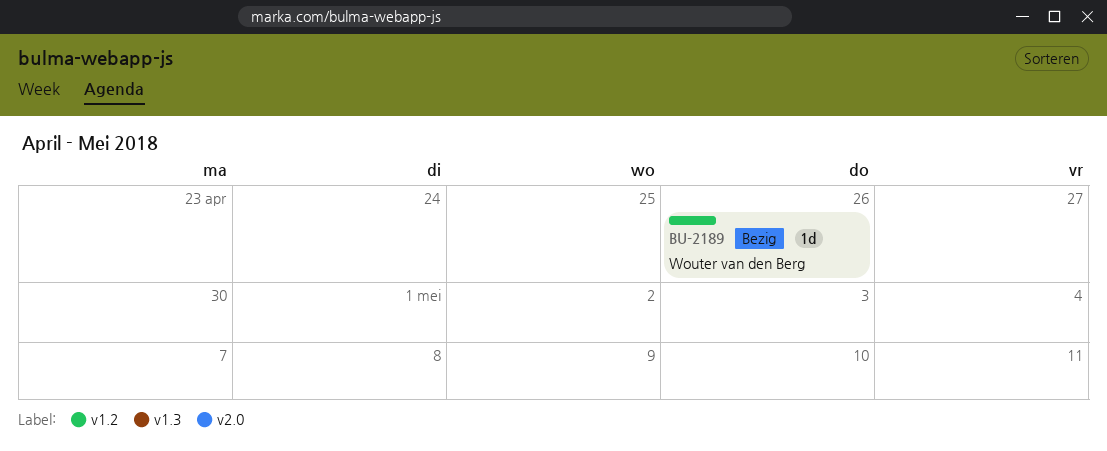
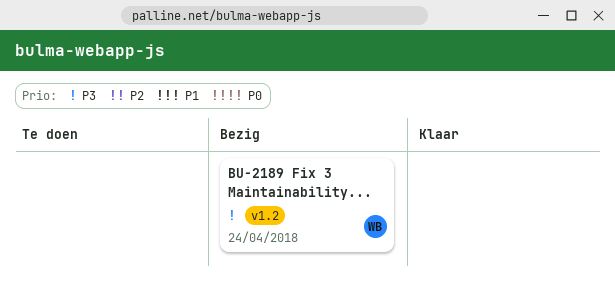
BU-2189, due: Apr 26 -> Apr 24

